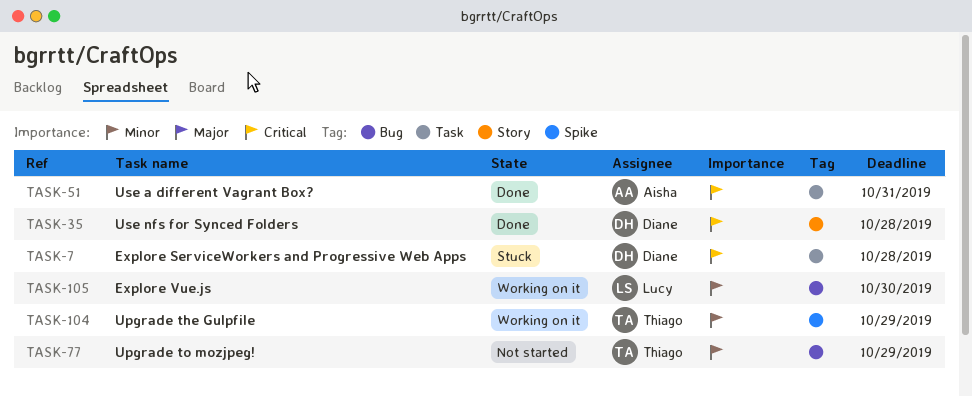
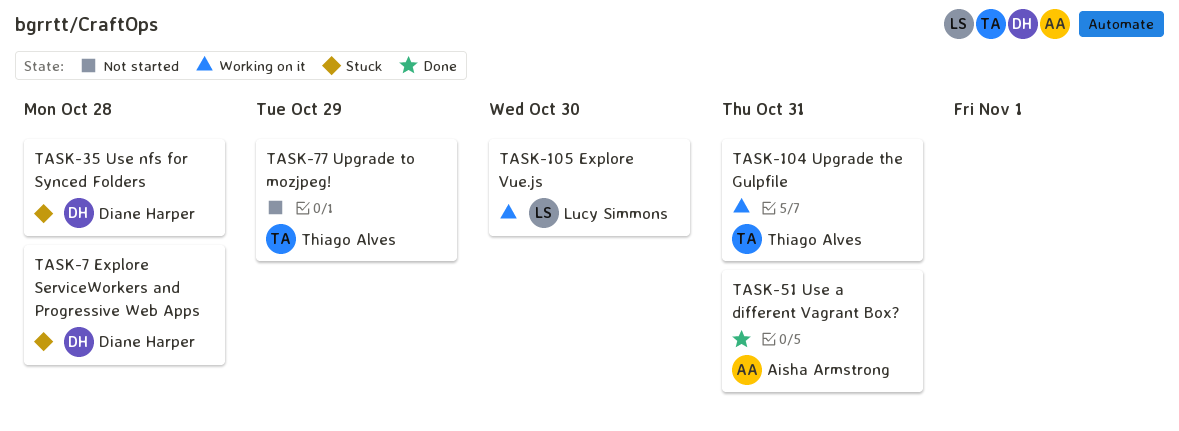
TASK-35, status: Done -> Stuck
TASK-104, due: Oct 29 -> Oct 31

